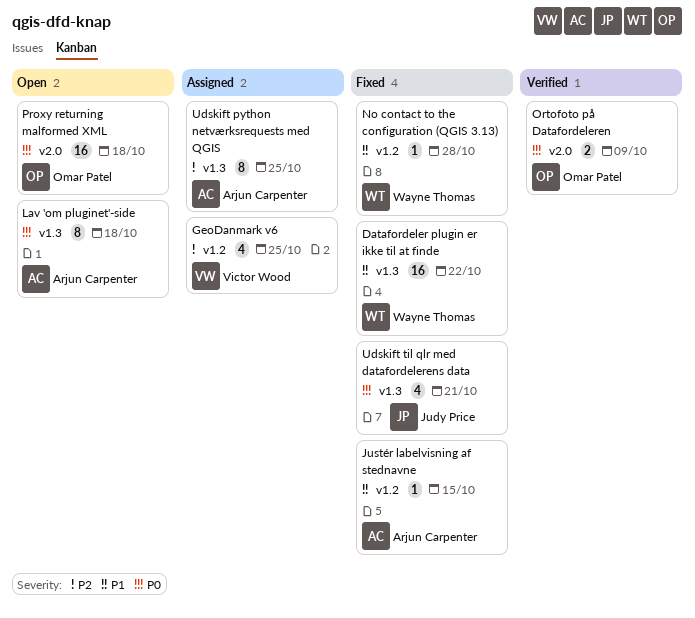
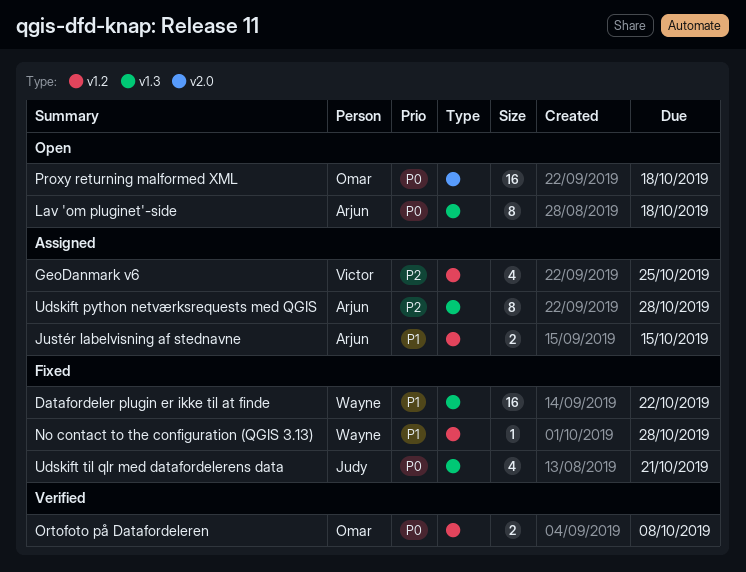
Justér labelvisning af stednavne, status: Fixed -> Assigned
Justér labelvisning af stednavne, estimate: 1 -> 2
Ortofoto på Datafordeleren, label: v2.0 -> v1.2
Ortofoto på Datafordeleren, due: Oct 9 -> Oct 8
Udskift python netværksrequests med QGIS, due: Oct 25 -> Oct 28

